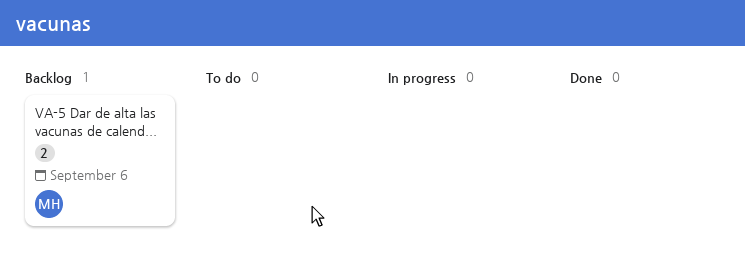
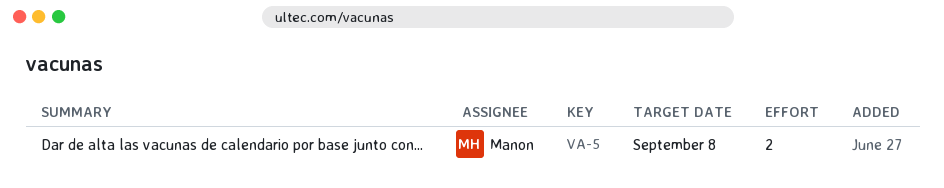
VA-5, due: Sep 6 -> Sep 8

